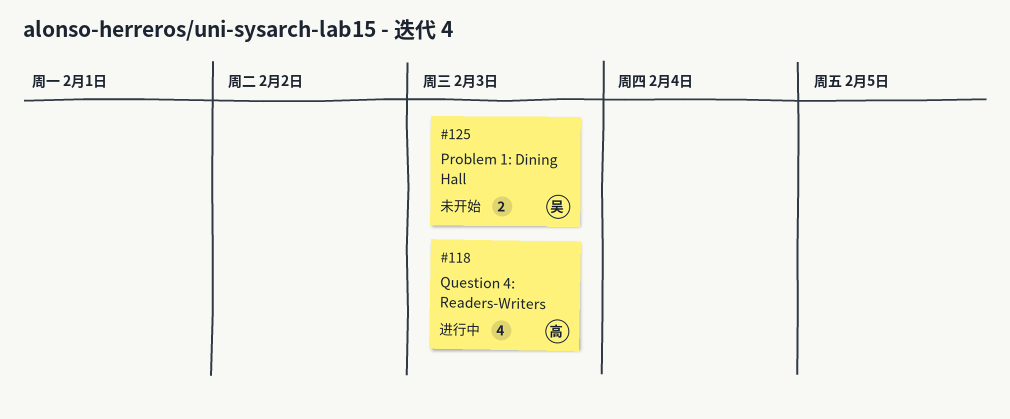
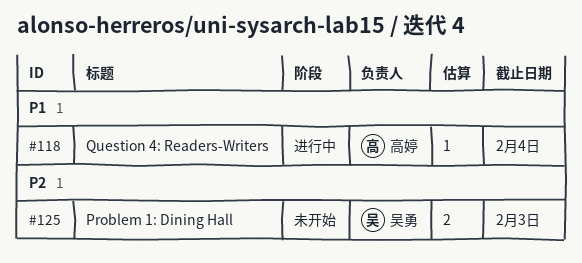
#118, estimate: 4 -> 1
#118, due: Feb 3 -> Feb 4

